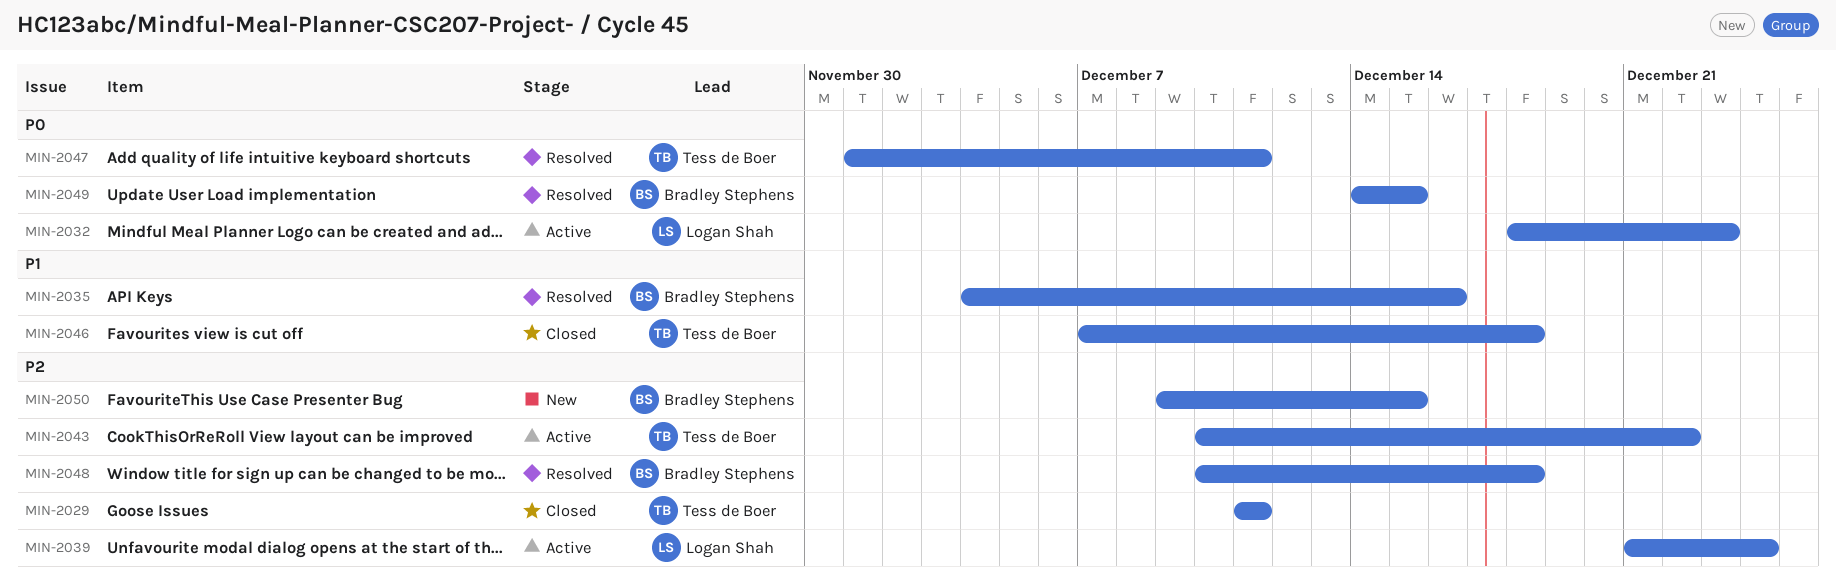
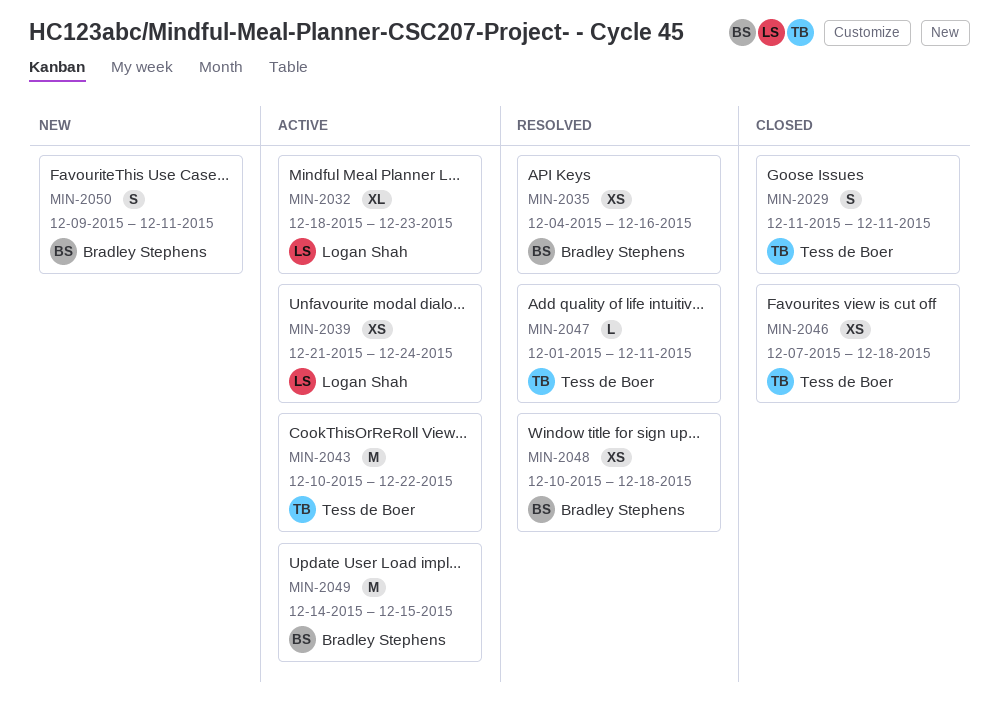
MIN-2049, status: Resolved -> Active
MIN-2050, due: Dec 15 -> Dec 11

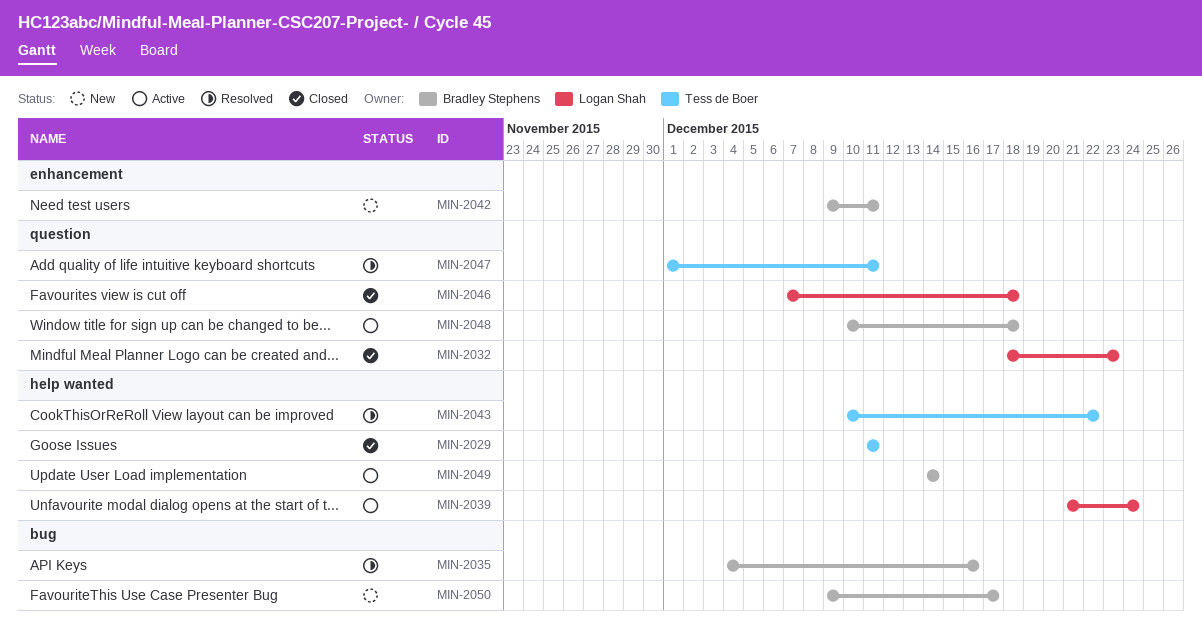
MIN-2032, status: Active -> Closed
MIN-2042: none -> present
MIN-2043, status: Active -> Resolved
MIN-2046, owner: Tess de Boer -> Logan Shah
MIN-2048, status: Resolved -> Active
MIN-2049, due: Dec 15 -> Dec 14
MIN-2050, due: Dec 11 -> Dec 17

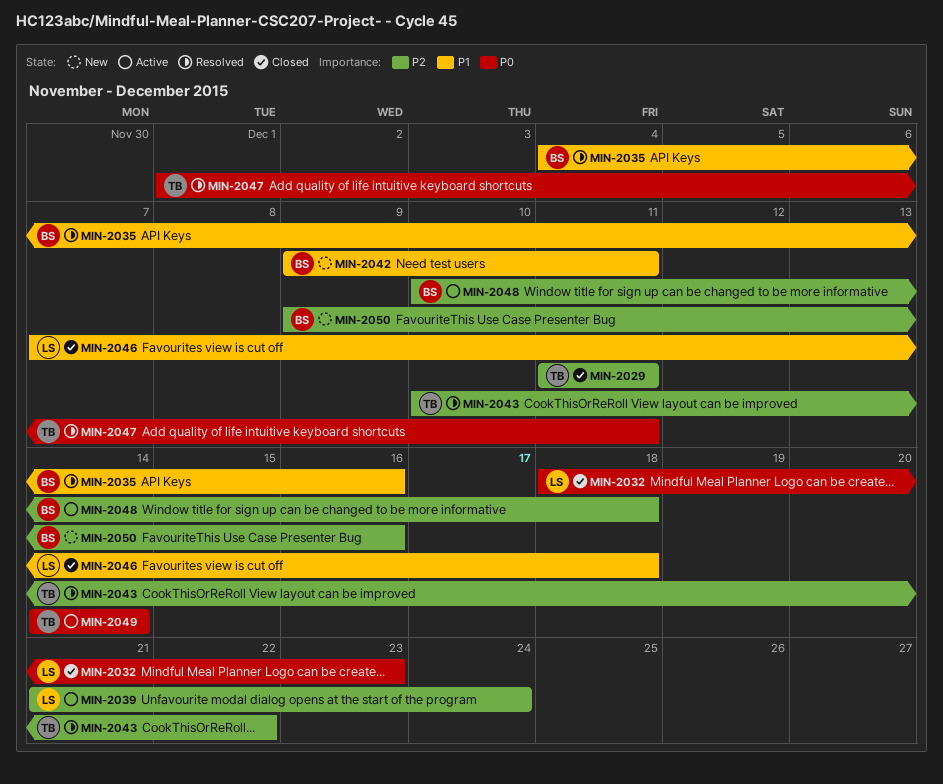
MIN-2049, owner: Bradley Stephens -> Tess de Boer
MIN-2050, due: Dec 17 -> Dec 16

